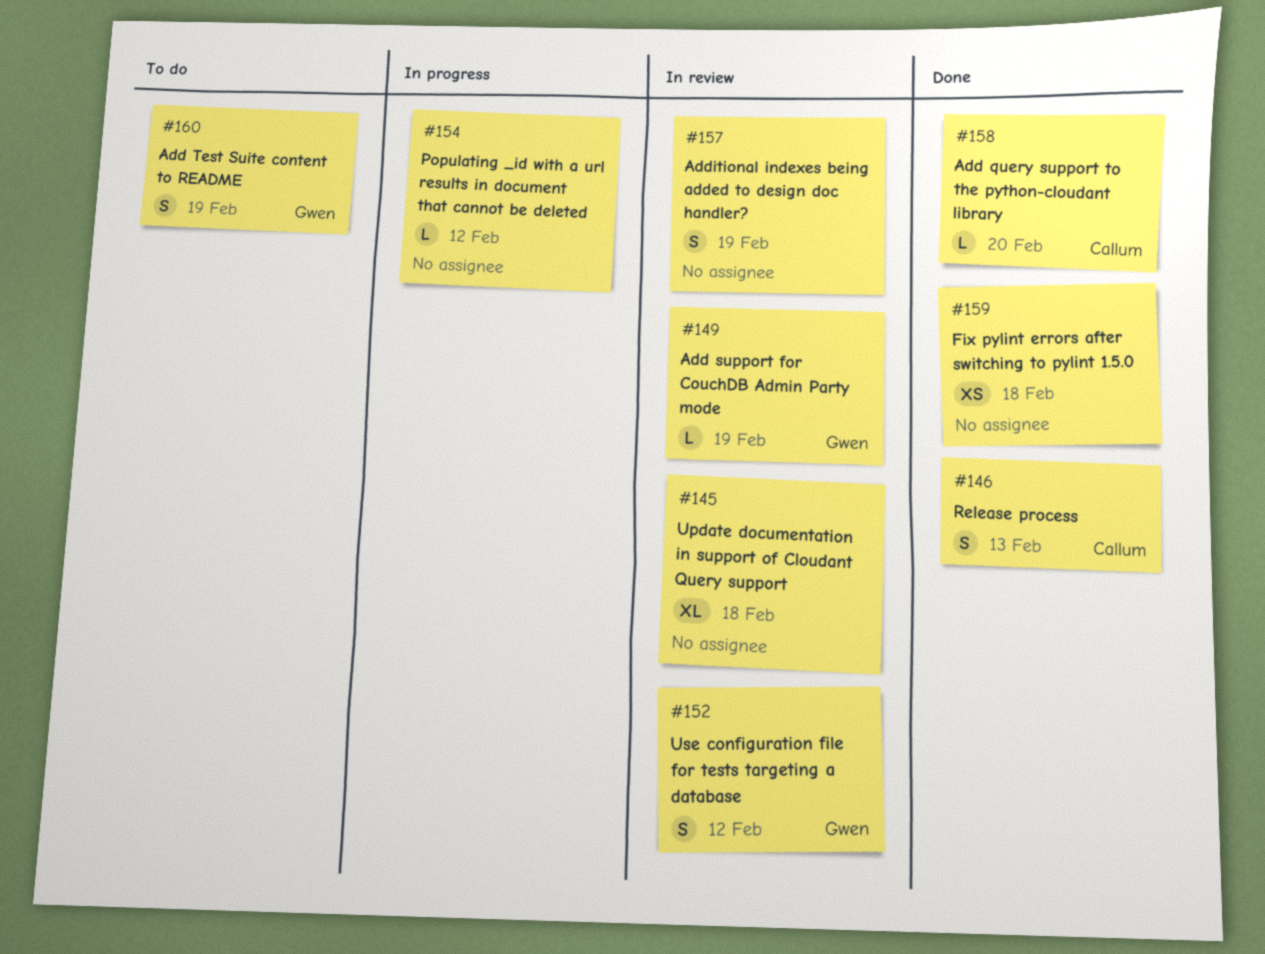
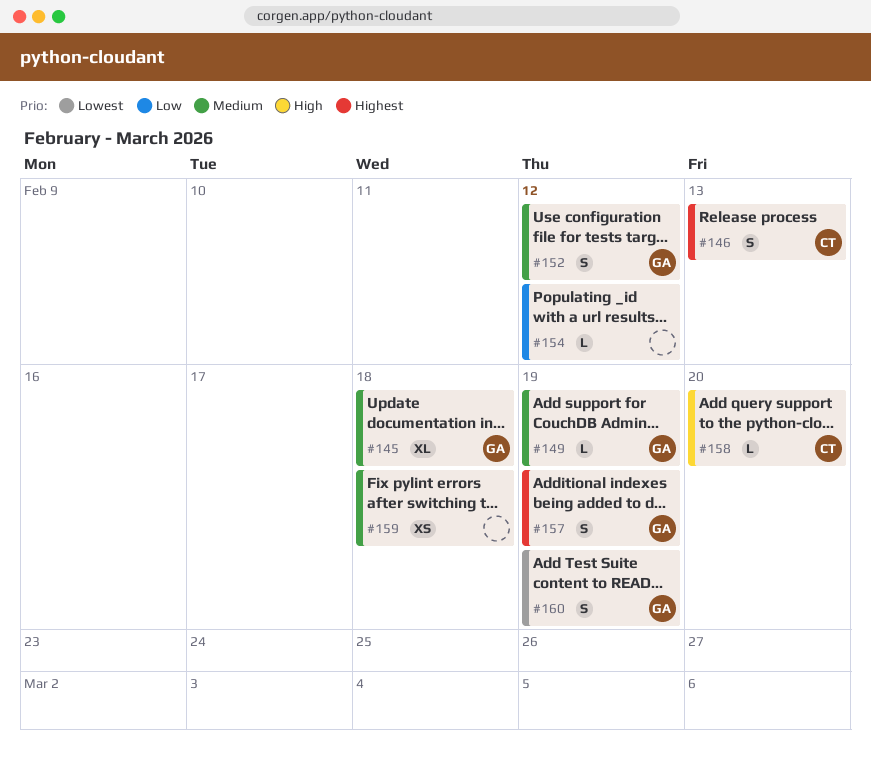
#145, owner: none -> Gwen
#157, owner: none -> Gwen

